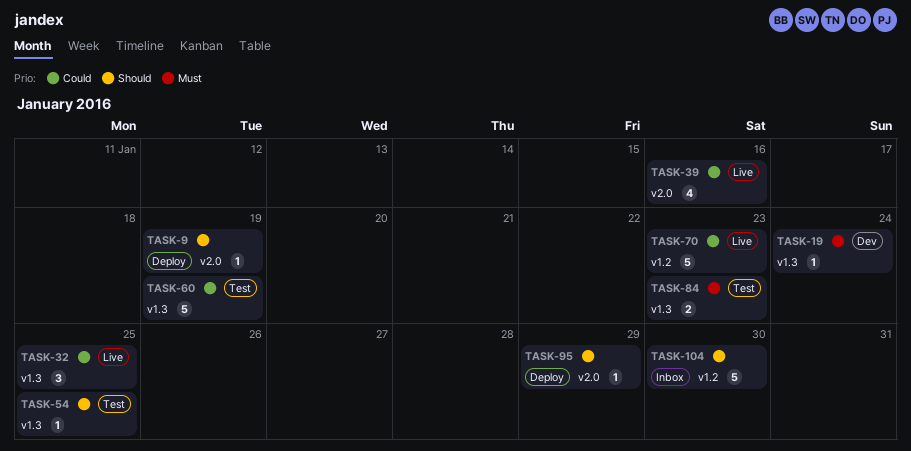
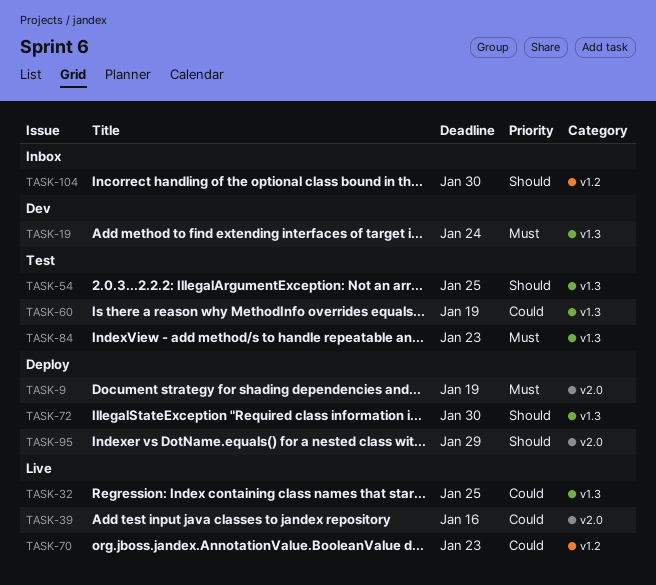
TASK-9, priority: Should -> Must
TASK-72: none -> present

